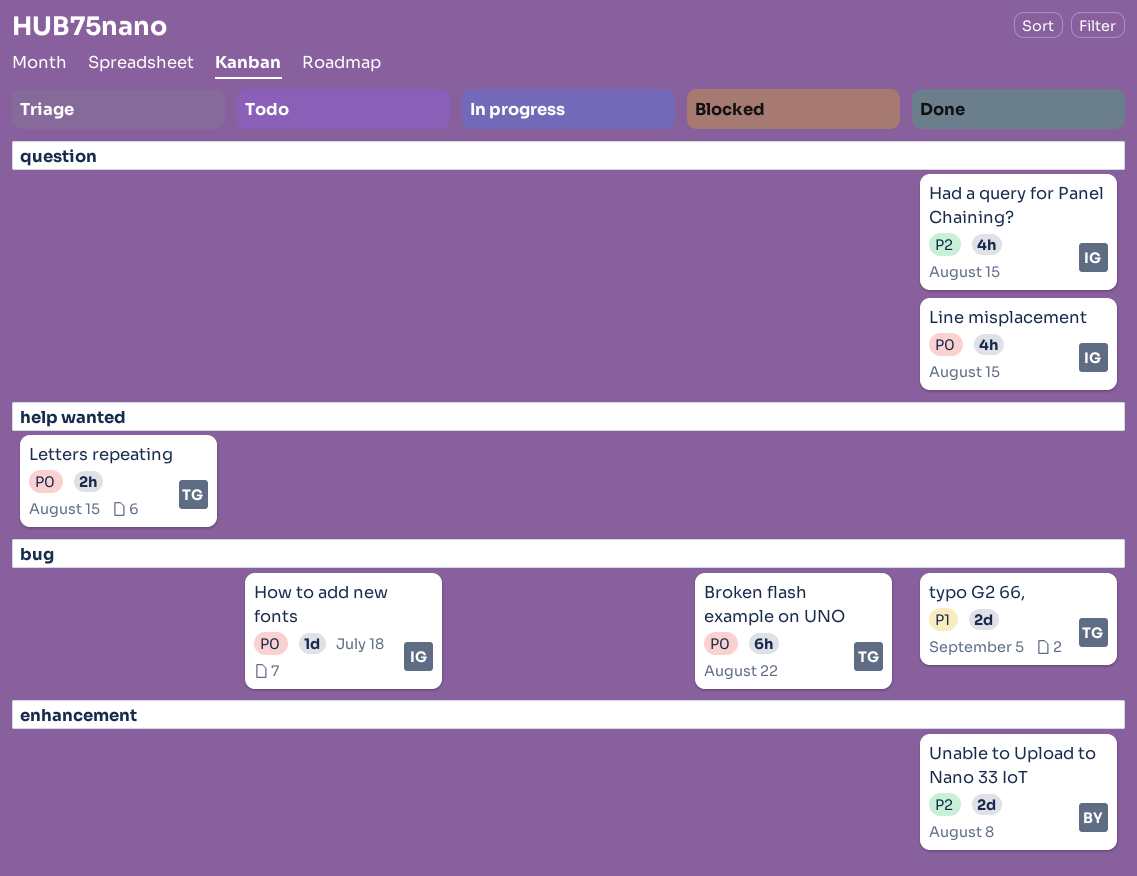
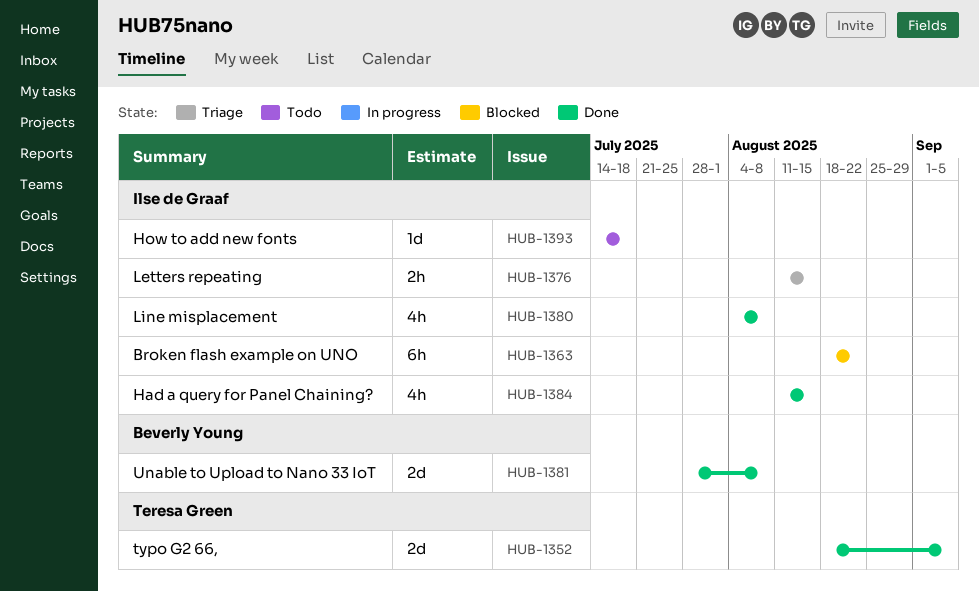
Broken flash example on UNO, owner: Teresa Green -> Ilse de Graaf
Letters repeating, owner: Teresa Green -> Ilse de Graaf
Line misplacement, due: Aug 15 -> Aug 8

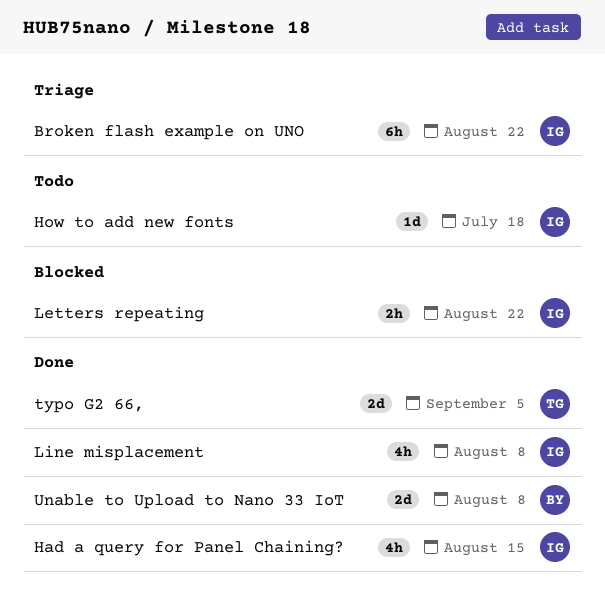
Broken flash example on UNO, status: Blocked -> Triage
Letters repeating, status: Triage -> Blocked
Letters repeating, due: Aug 15 -> Aug 22

